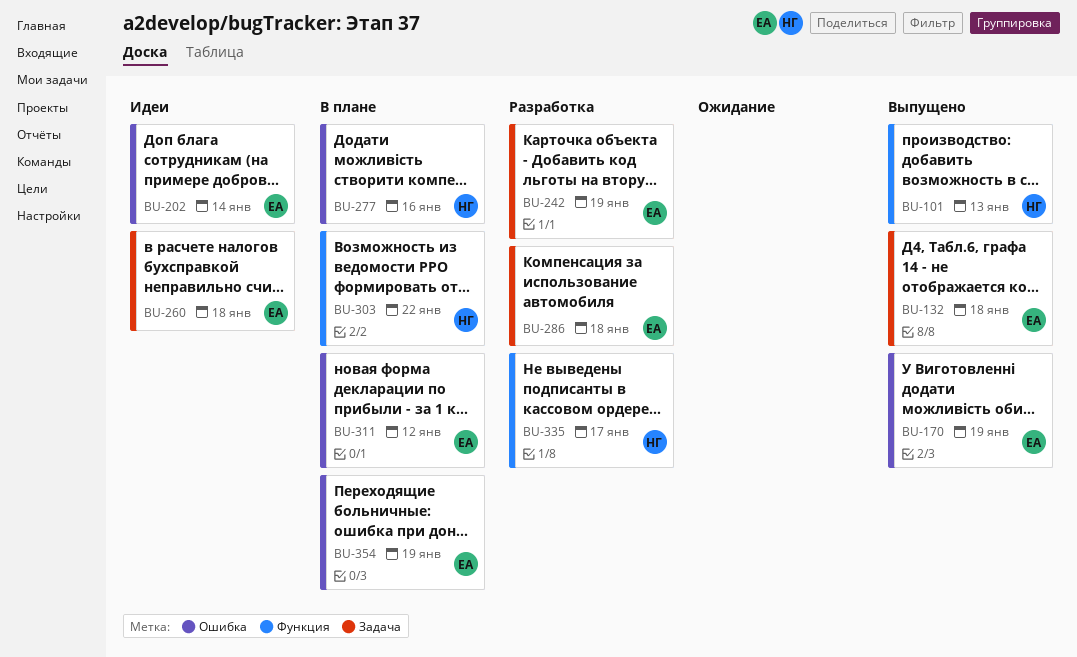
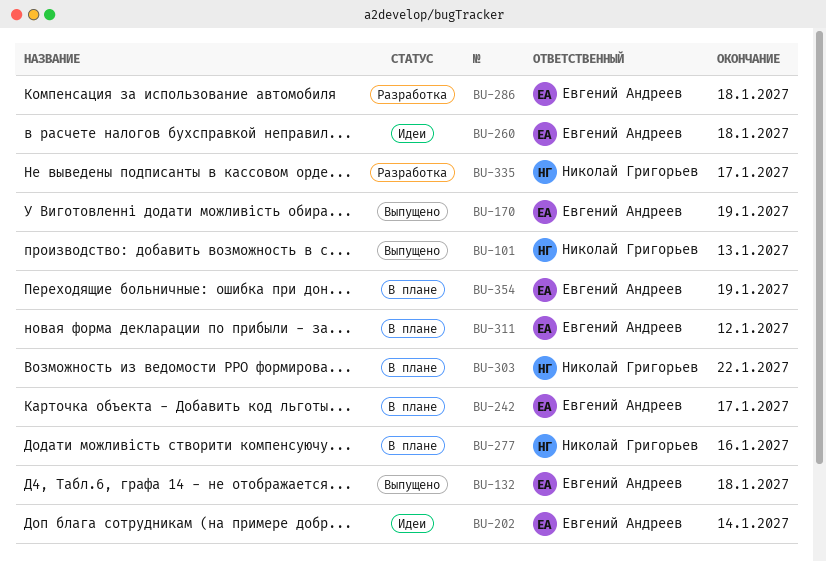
BU-242, status: Разработка -> В плане
BU-242, due: Jan 19 -> Jan 17

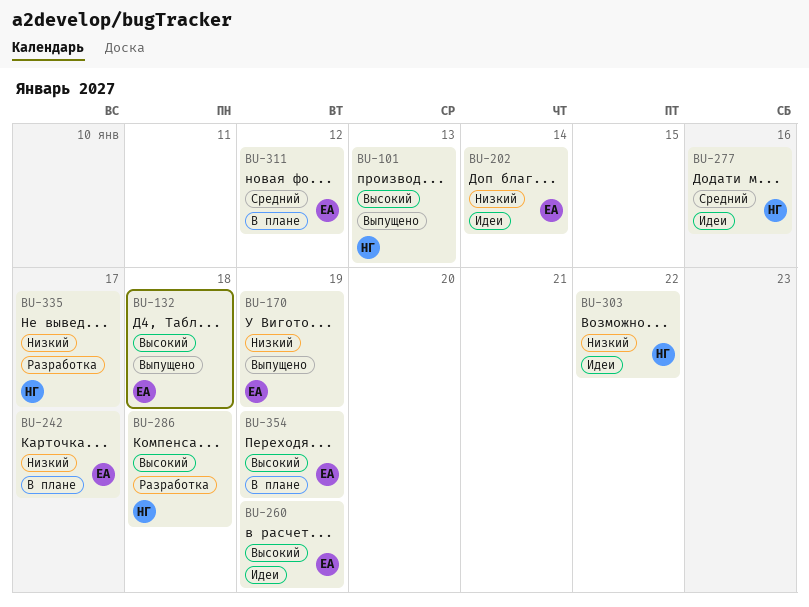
BU-260, due: Jan 18 -> Jan 19
BU-277, status: В плане -> Идеи
BU-286, owner: Евгений Андреев -> Николай Григорьев
BU-303, status: В плане -> Идеи

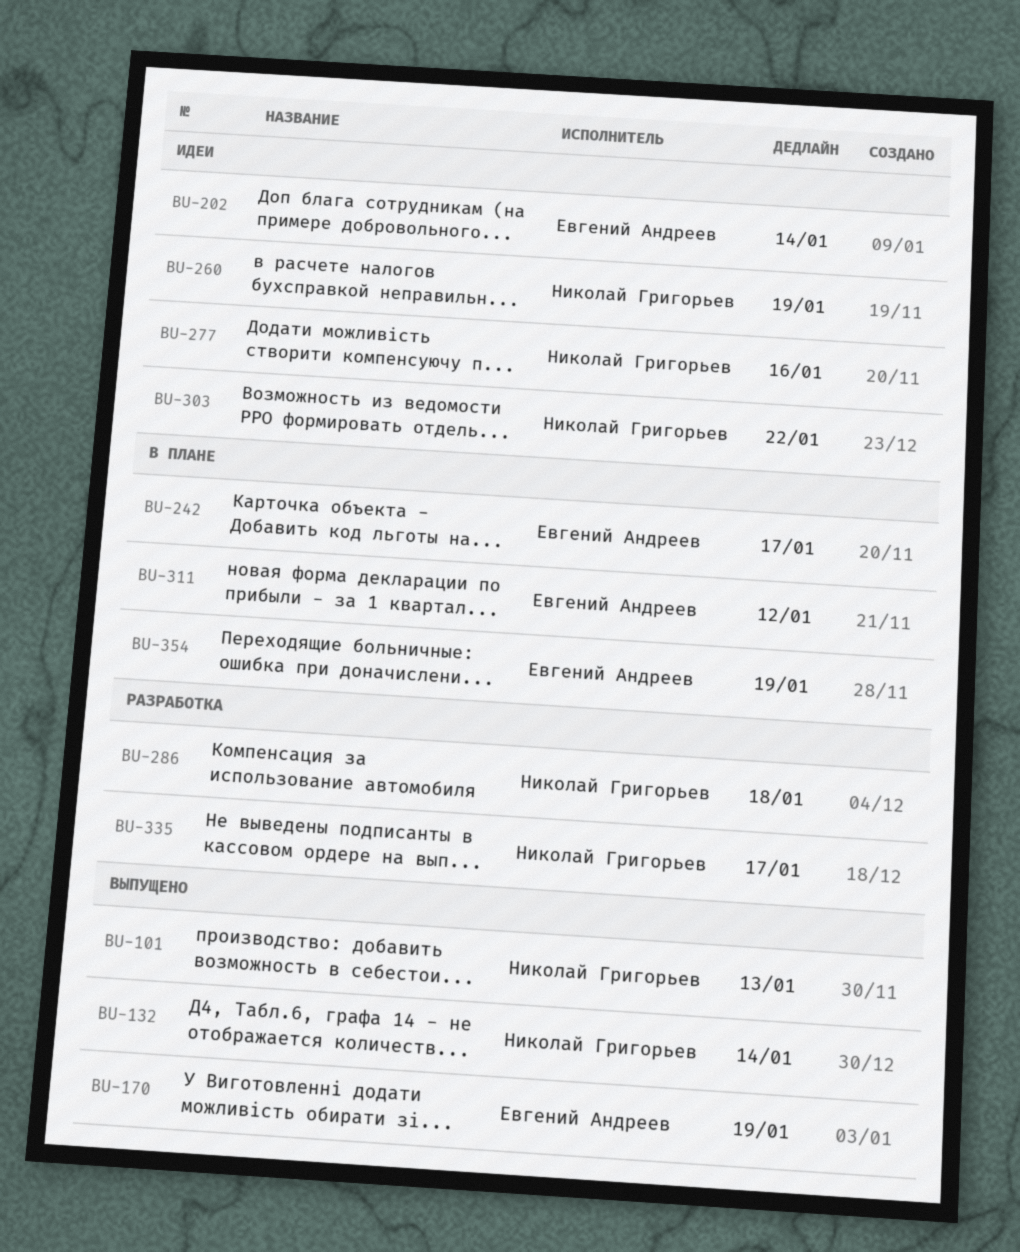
BU-132, owner: Евгений Андреев -> Николай Григорьев
BU-132, due: Jan 18 -> Jan 14
BU-260, owner: Евгений Андреев -> Николай Григорьев

